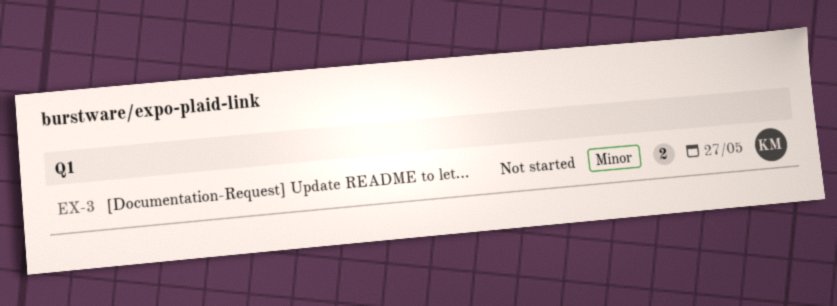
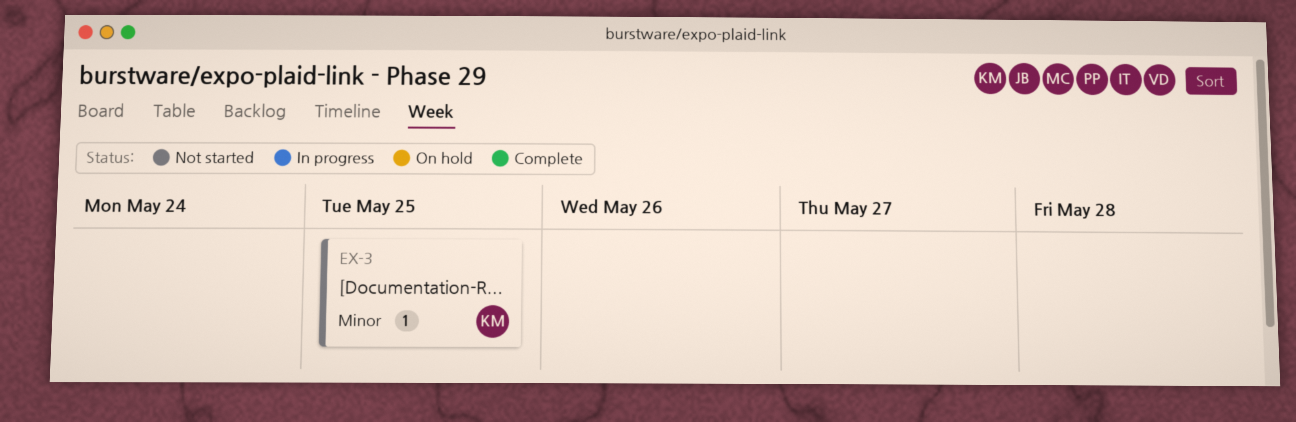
EX-3, estimate: 2 -> 1
EX-3, due: May 27 -> May 25

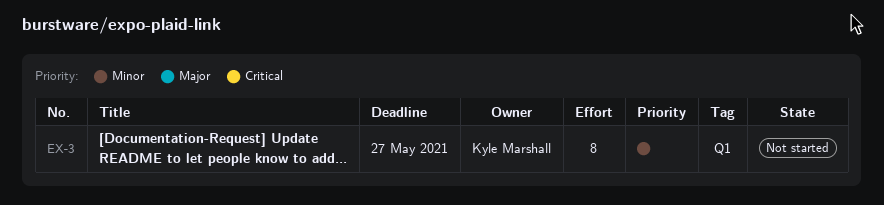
EX-3, estimate: 1 -> 8
EX-3, due: May 25 -> May 27

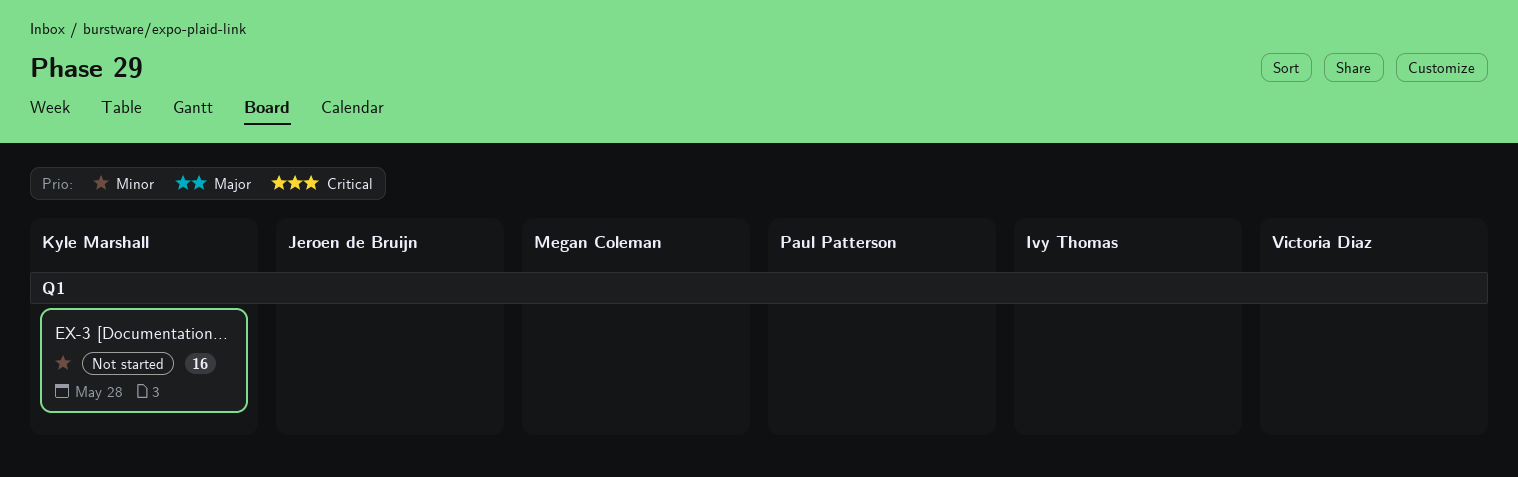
EX-3, estimate: 8 -> 16
EX-3, due: May 27 -> May 28

